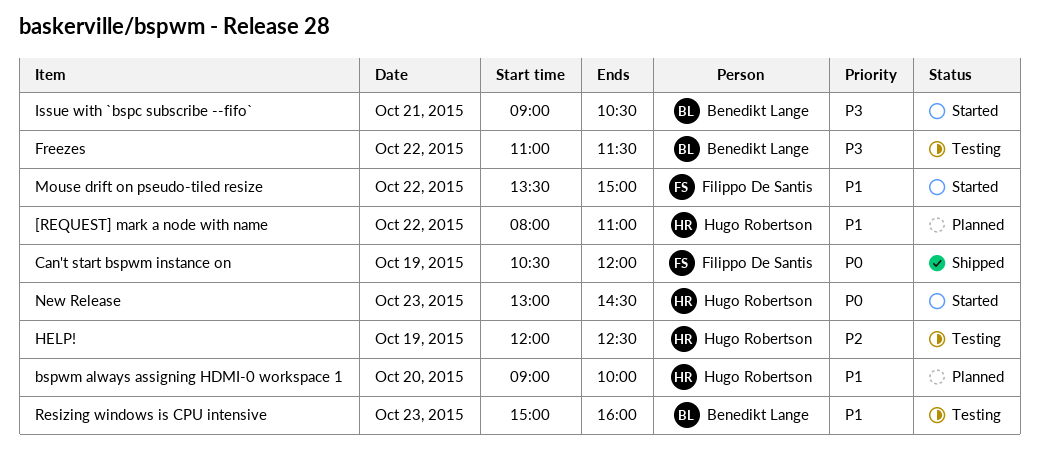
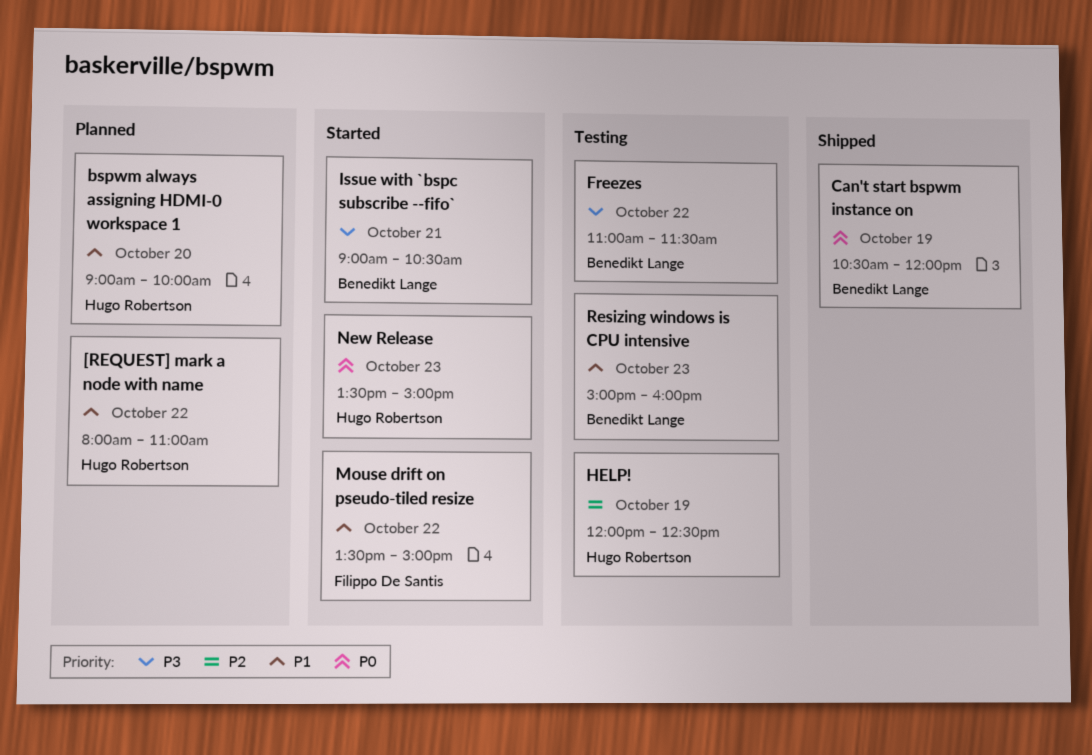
Can't start bspwm instance on, owner: Filippo De Santis -> Benedikt Lange
New Release, begins: 13:00 -> 13:30
New Release, ends: 14:30 -> 15:00

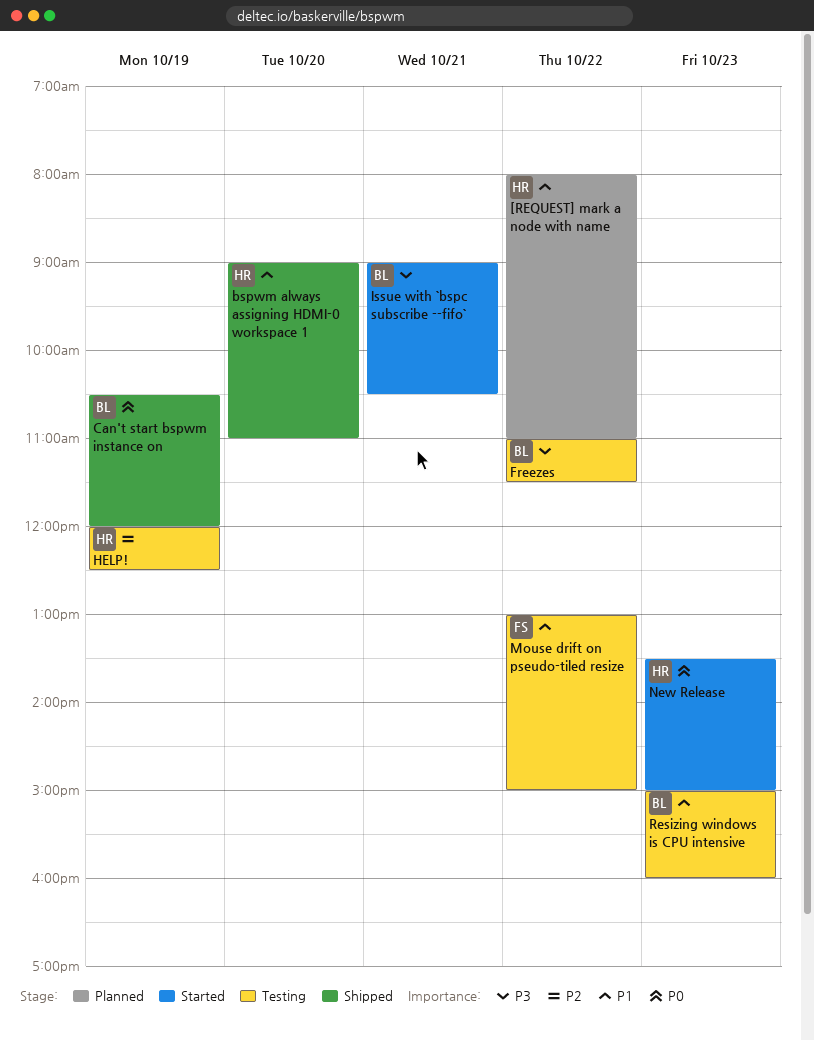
bspwm always assigning HDMI-0 workspace 1, status: Planned -> Shipped
bspwm always assigning HDMI-0 workspace 1, ends: 10:00 -> 11:00
Mouse drift on pseudo-tiled resize, status: Started -> Testing
Mouse drift on pseudo-tiled resize, begins: 13:30 -> 13:00

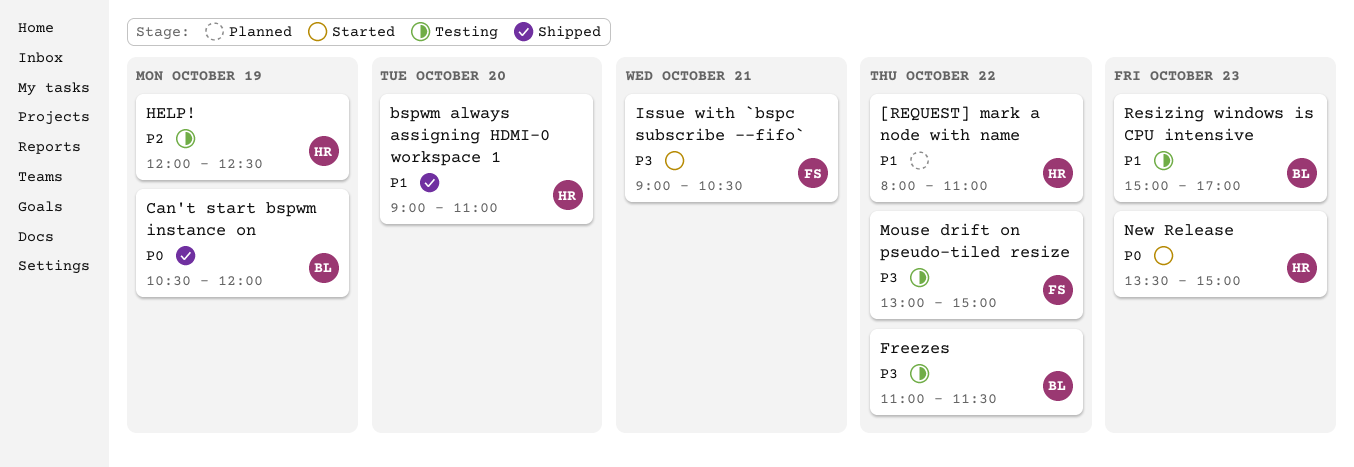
Issue with `bspc subscribe --fifo`, owner: BL -> FS
Mouse drift on pseudo-tiled resize, priority: P1 -> P3
Resizing windows is CPU intensive, ends: 16:00 -> 17:00

